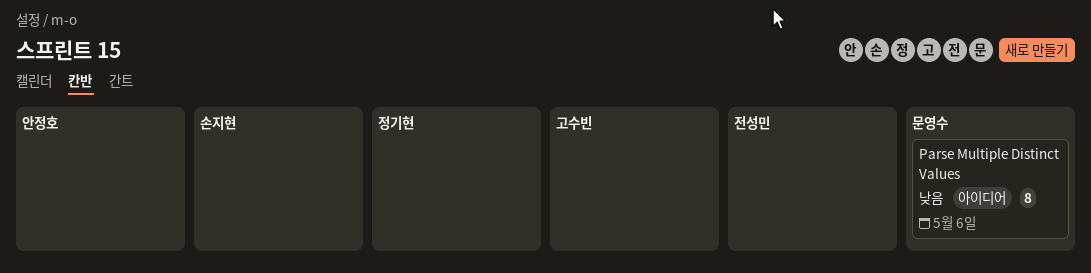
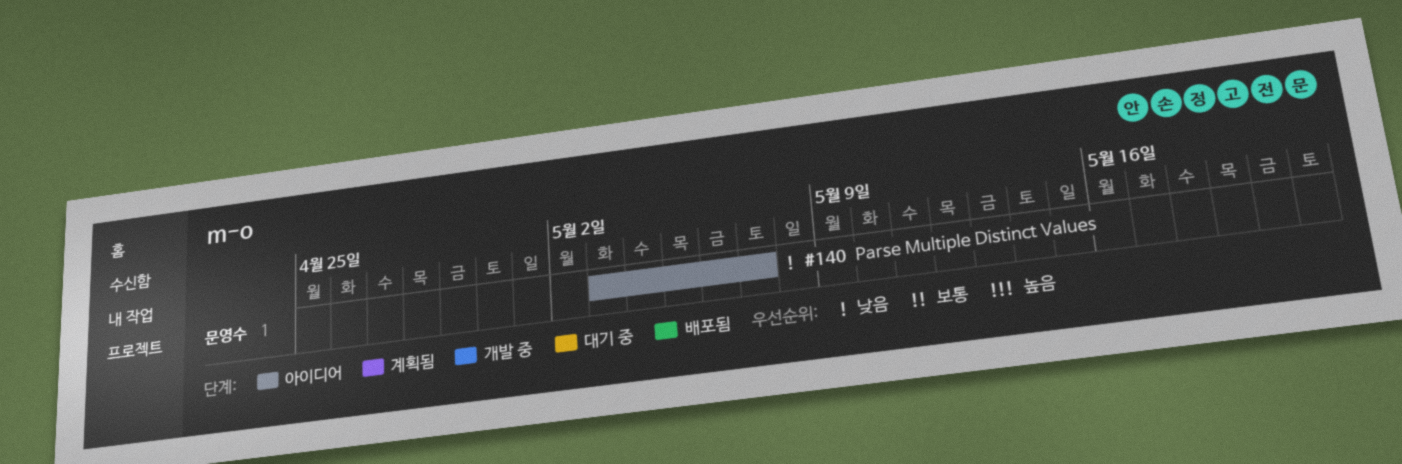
Parse Multiple Distinct Values, due: May 6 -> May 7

